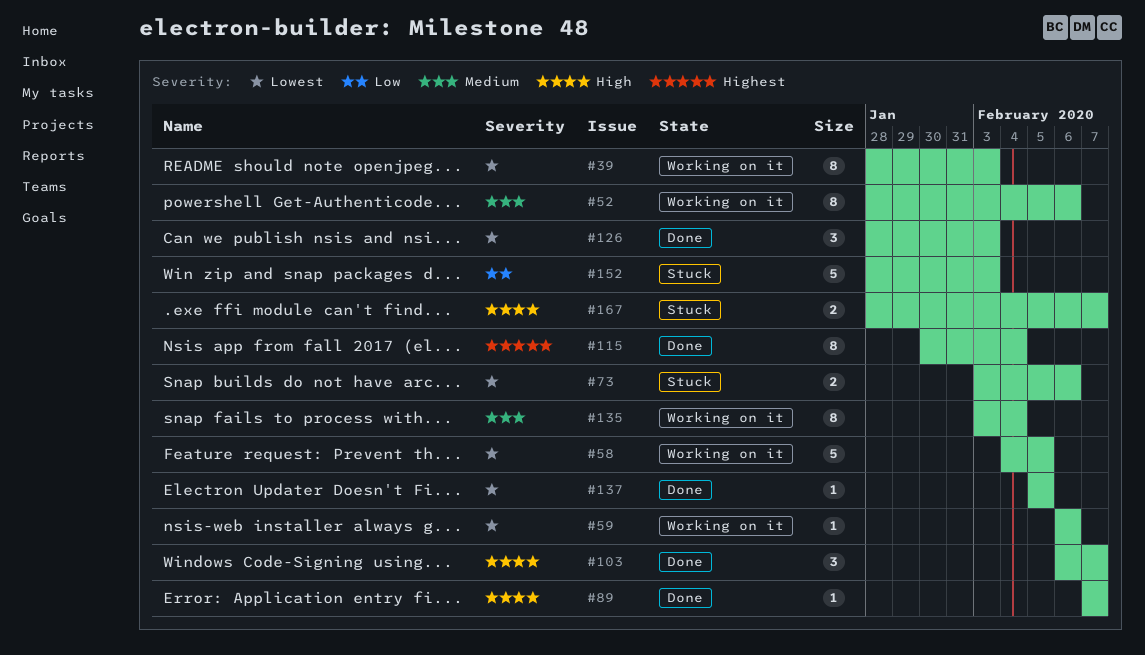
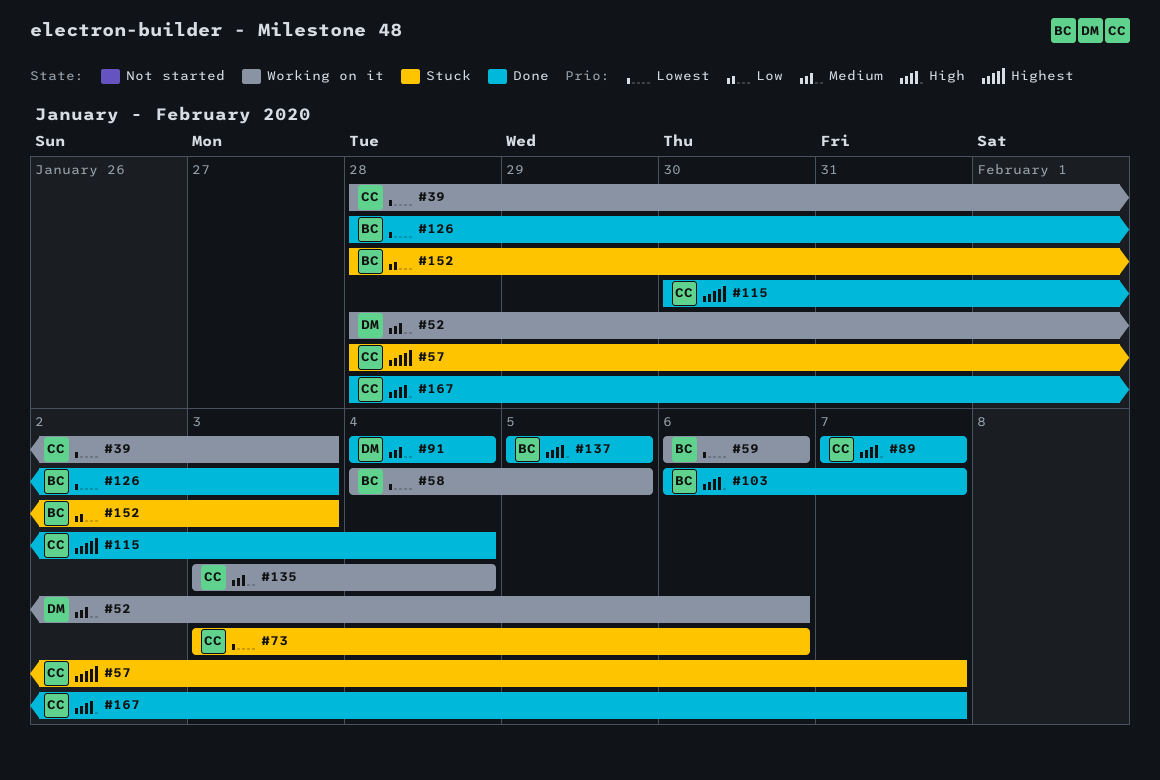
#57: none -> present
#91: none -> present
#137, priority: Lowest -> High
#167, status: Stuck -> Done

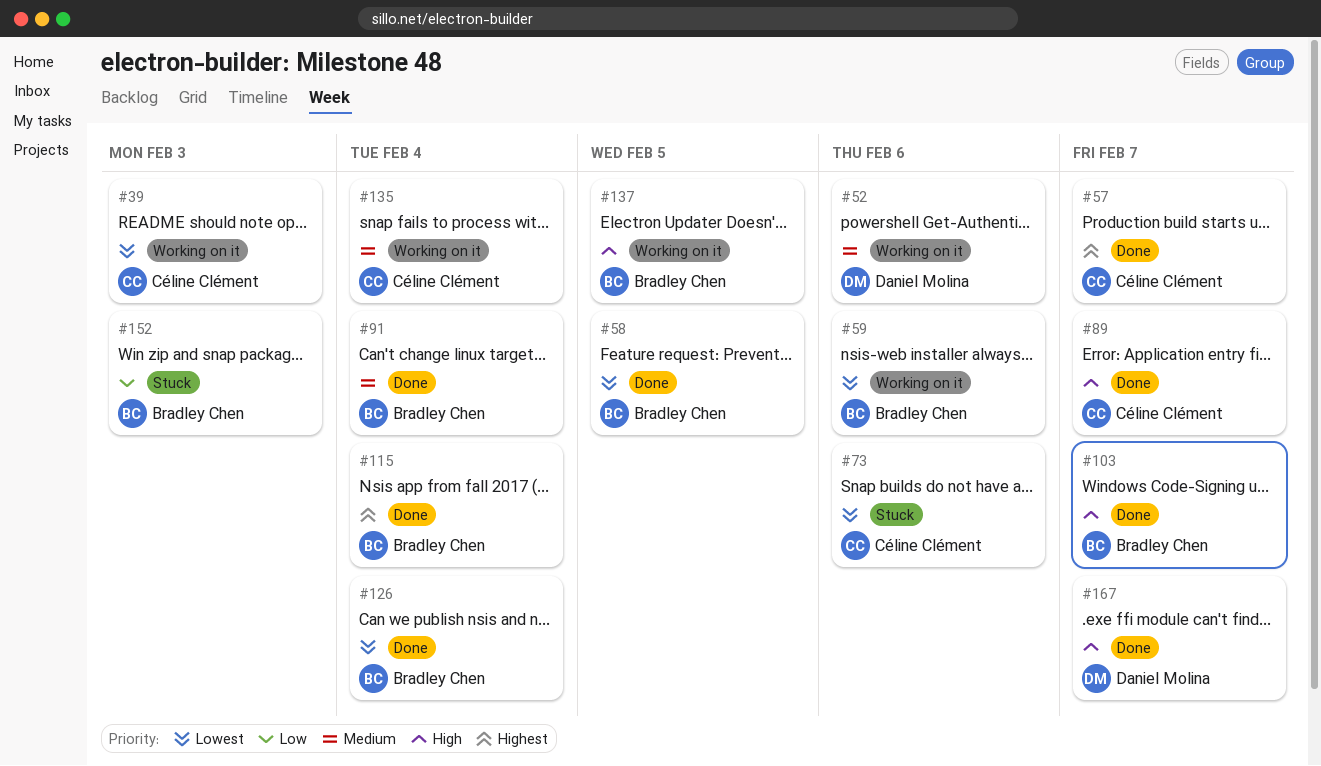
#57, status: Stuck -> Done
#58, status: Working on it -> Done
#91, owner: Daniel Molina -> Bradley Chen
#115, owner: Céline Clément -> Bradley Chen
#126, due: Feb 3 -> Feb 4
#137, status: Done -> Working on it
#167, owner: Céline Clément -> Daniel Molina

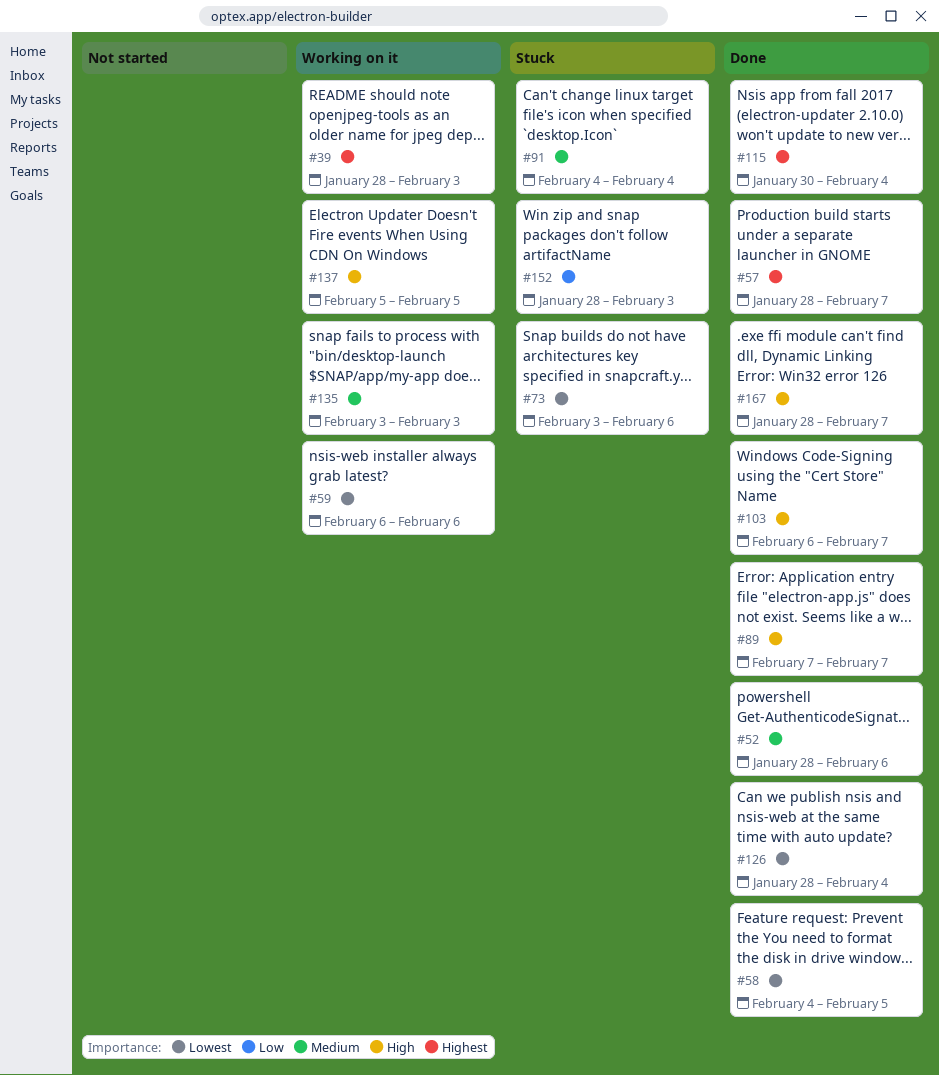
#39, priority: Lowest -> Highest
#52, status: Working on it -> Done
#91, status: Done -> Stuck
#135, due: Feb 4 -> Feb 3

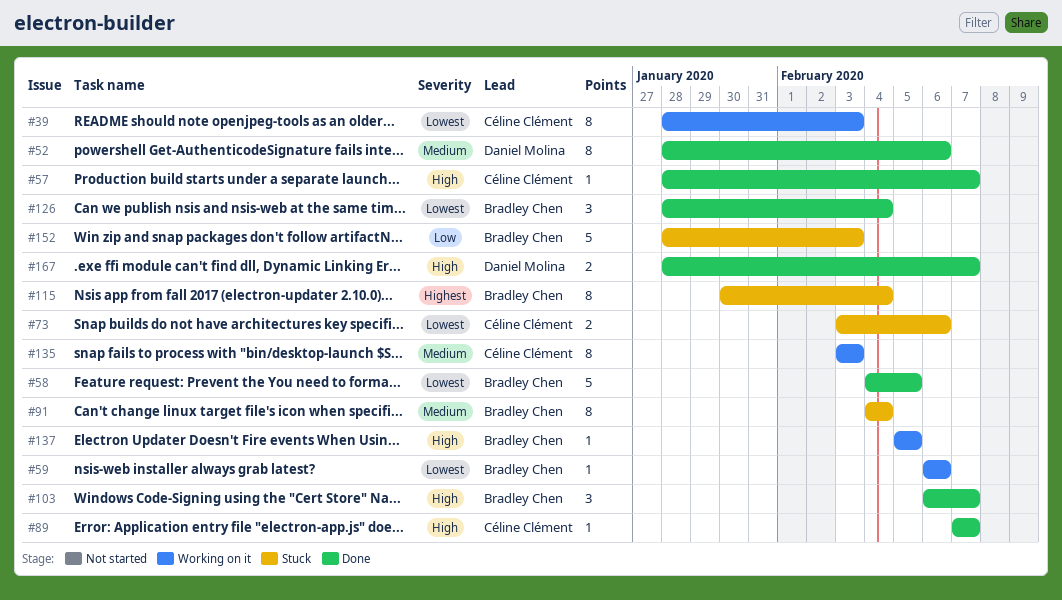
#39, priority: Highest -> Lowest
#57, priority: Highest -> High
#115, status: Done -> Stuck

